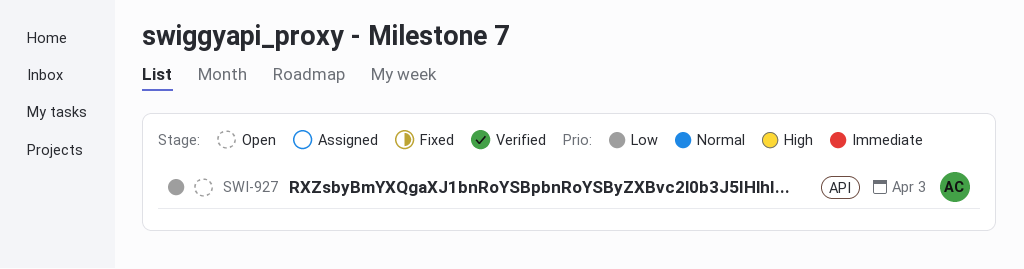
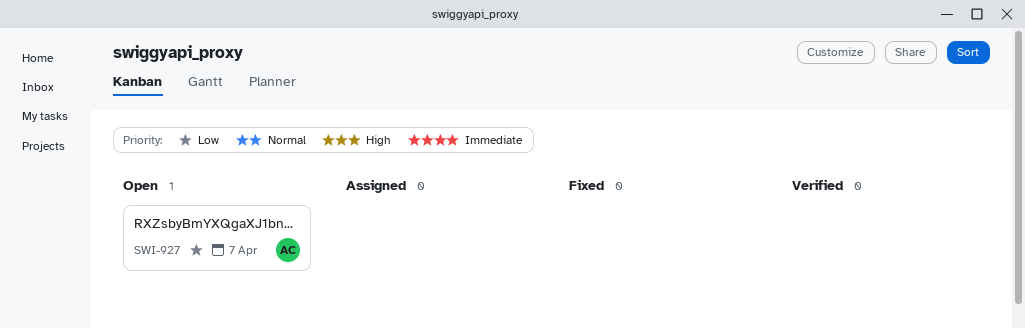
SWI-927, due: Apr 3 -> Apr 7

